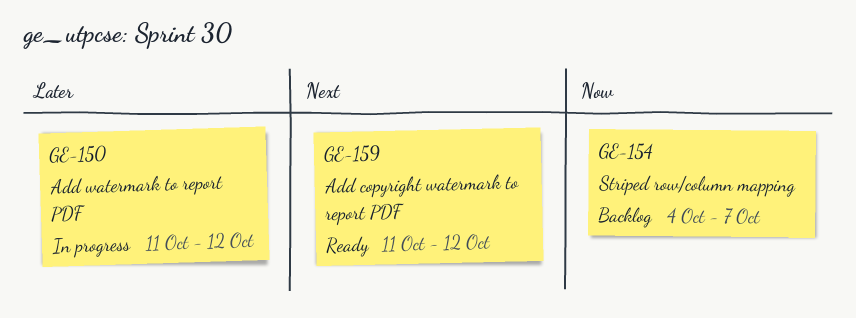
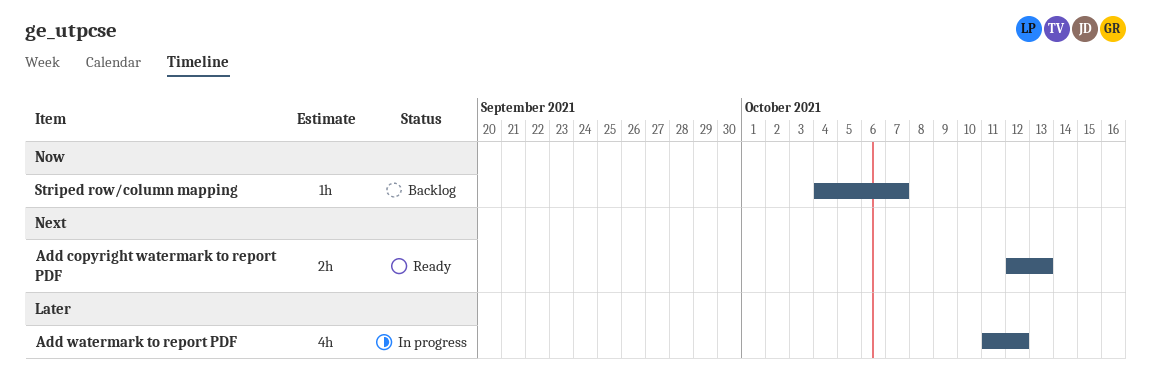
Add copyright watermark to report PDF, start: Oct 11 -> Oct 12
Add copyright watermark to report PDF, due: Oct 12 -> Oct 13

